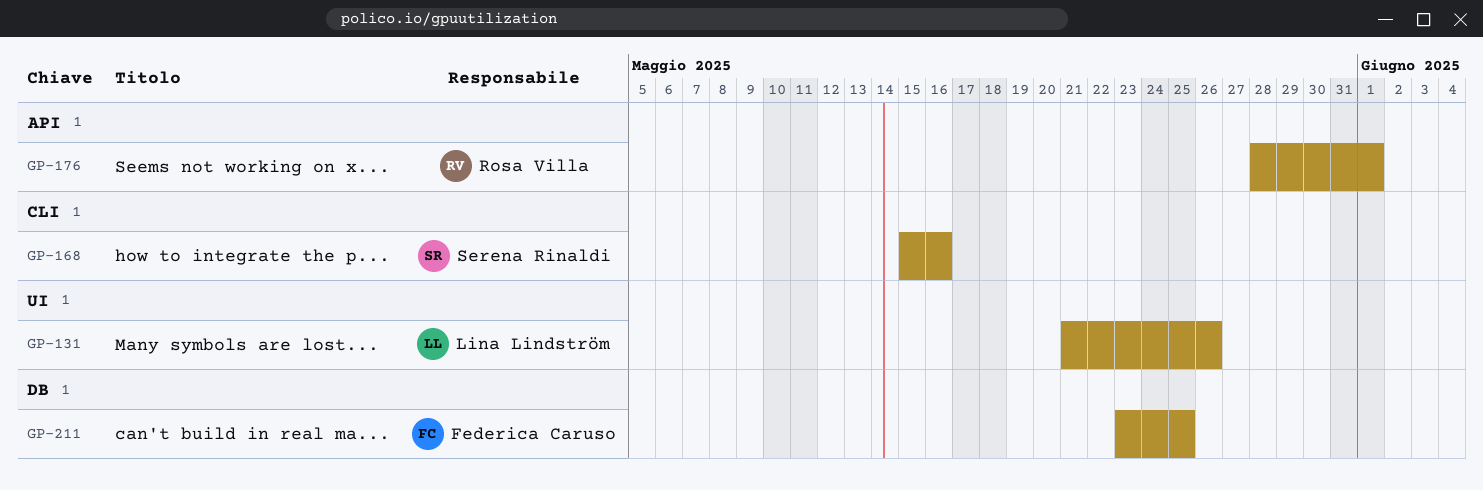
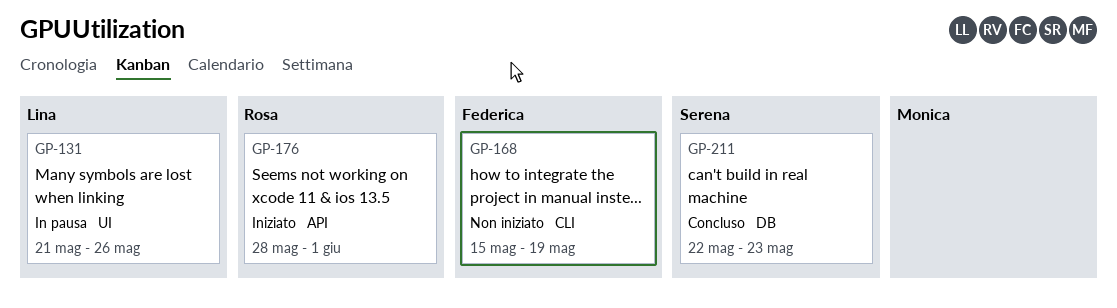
GP-168, owner: Serena Rinaldi -> Federica Caruso
GP-168, due: May 16 -> May 19
GP-211, owner: Federica Caruso -> Serena Rinaldi
GP-211, start: May 23 -> May 22
GP-211, due: May 25 -> May 23

